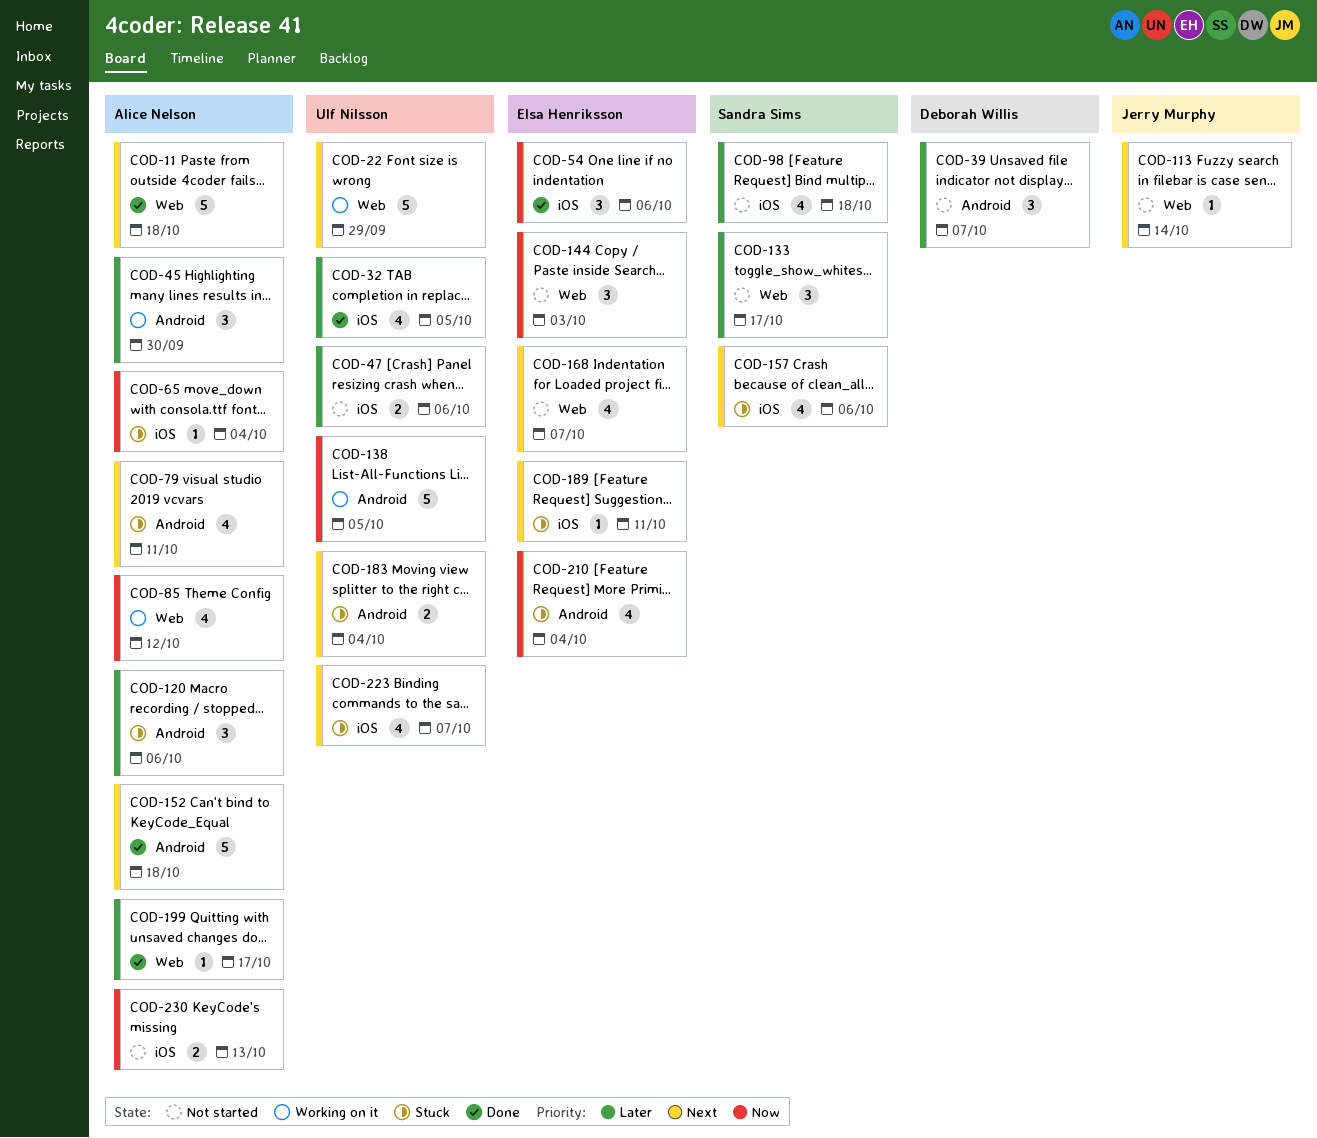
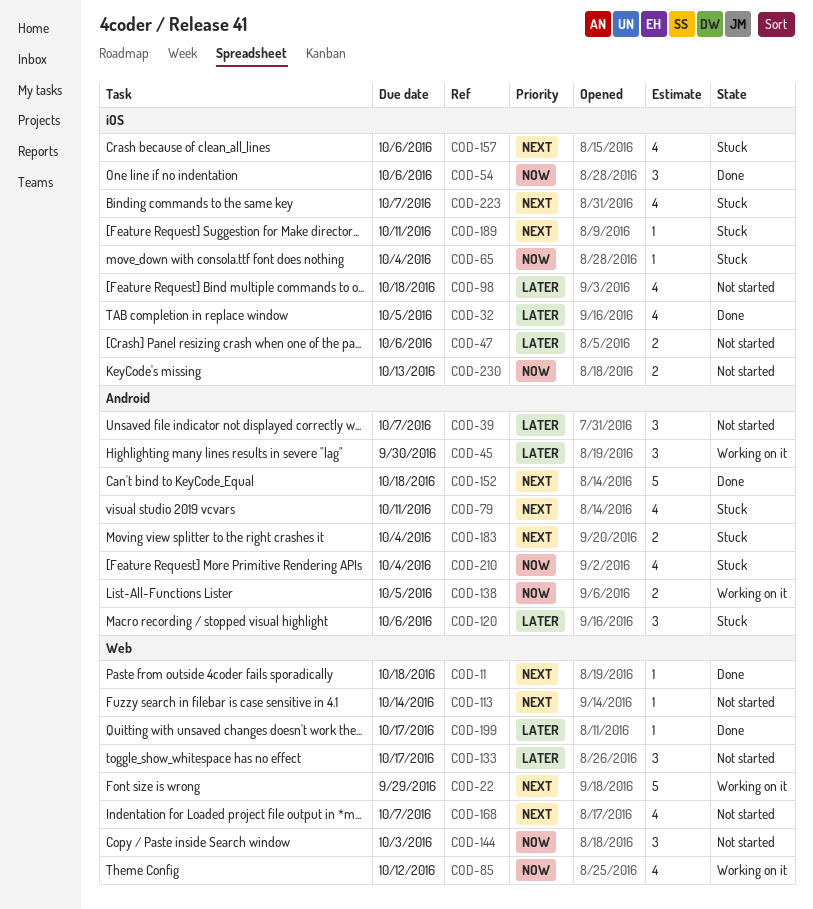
COD-11, estimate: 5 -> 1
COD-138, estimate: 5 -> 2

